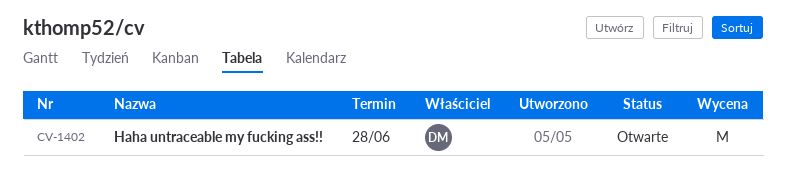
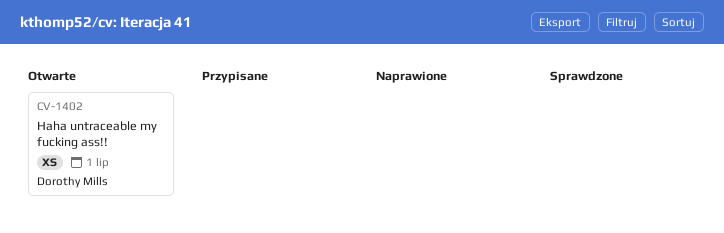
CV-1402, estimate: M -> XS
CV-1402, due: Jun 28 -> Jul 1

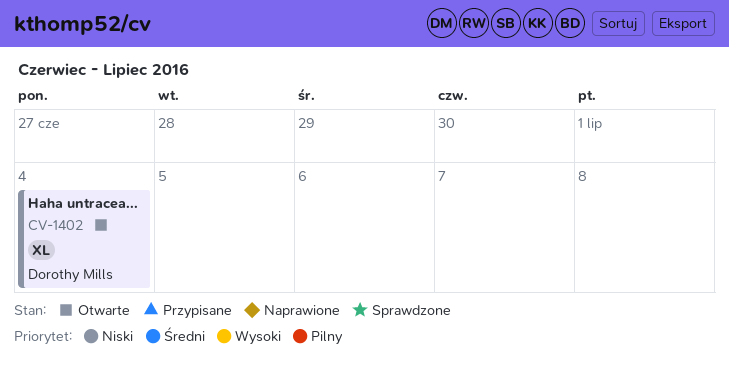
CV-1402, estimate: XS -> XL
CV-1402, due: Jul 1 -> Jul 4

